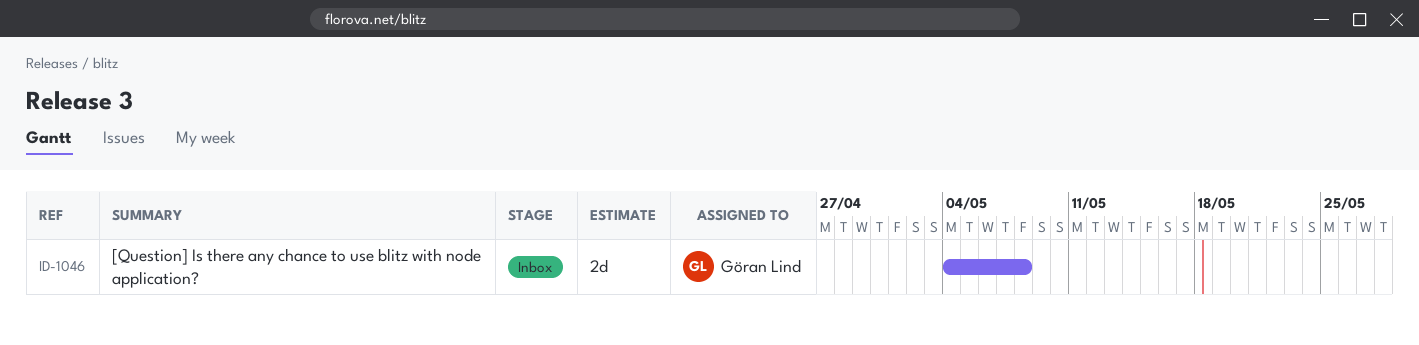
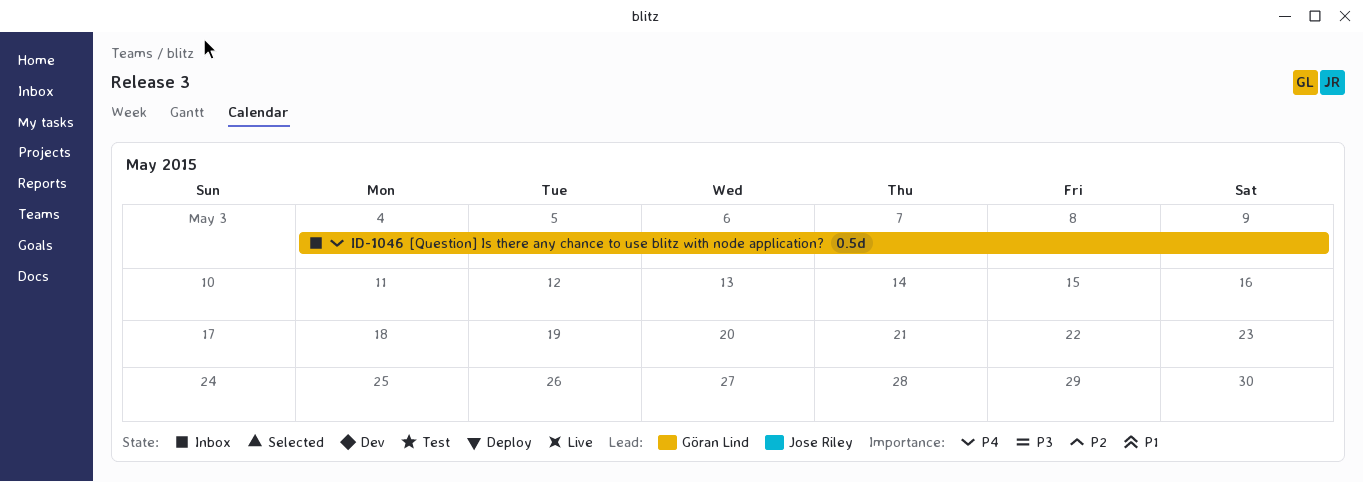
ID-1046, estimate: 2d -> 0.5d
ID-1046, due: May 8 -> May 9

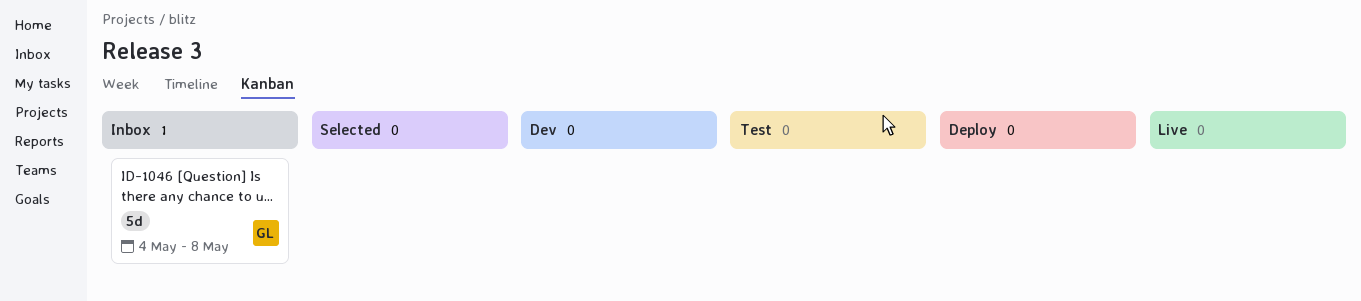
ID-1046, estimate: 0.5d -> 5d
ID-1046, due: May 9 -> May 8

